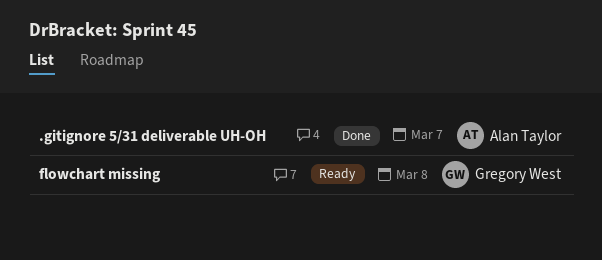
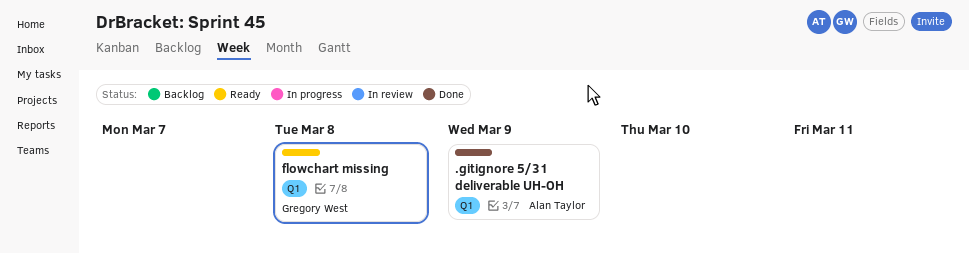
.gitignore 5/31 deliverable UH-OH, due: Mar 7 -> Mar 9

